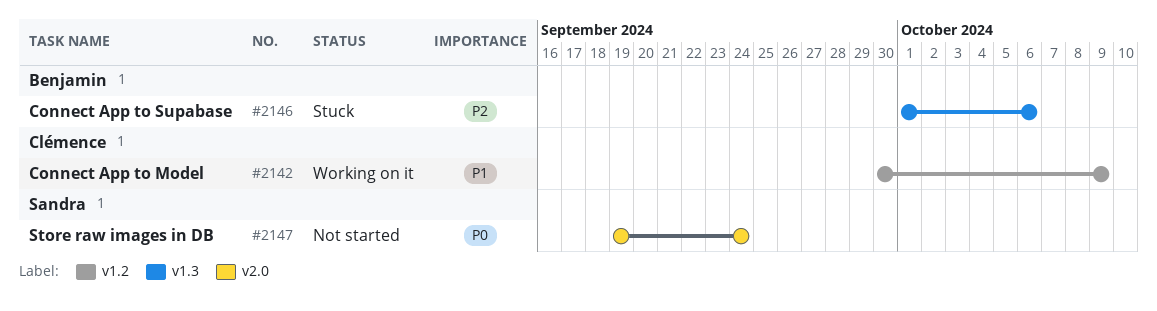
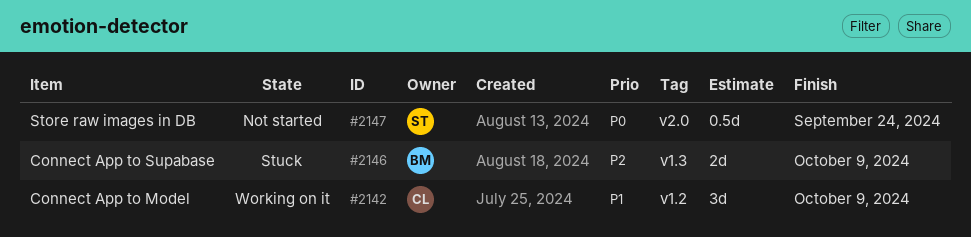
#2146, due: Oct 6 -> Oct 9

